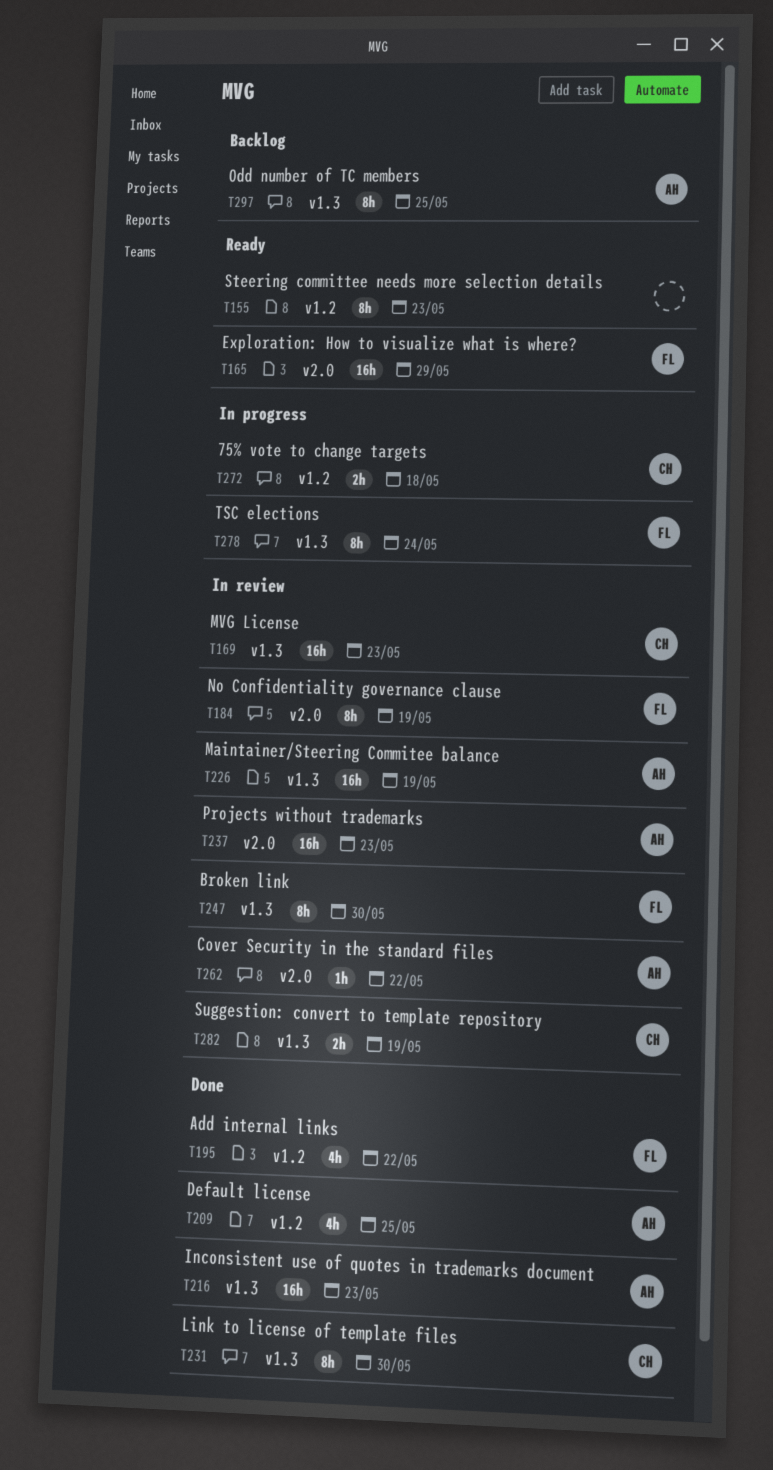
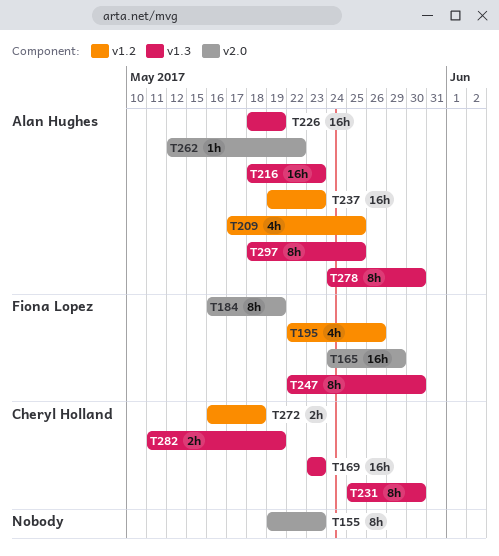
T155, label: v1.2 -> v2.0
T195, due: May 22 -> May 26
T237, label: v2.0 -> v1.2
T278, owner: Fiona Lopez -> Alan Hughes
T278, due: May 24 -> May 30

